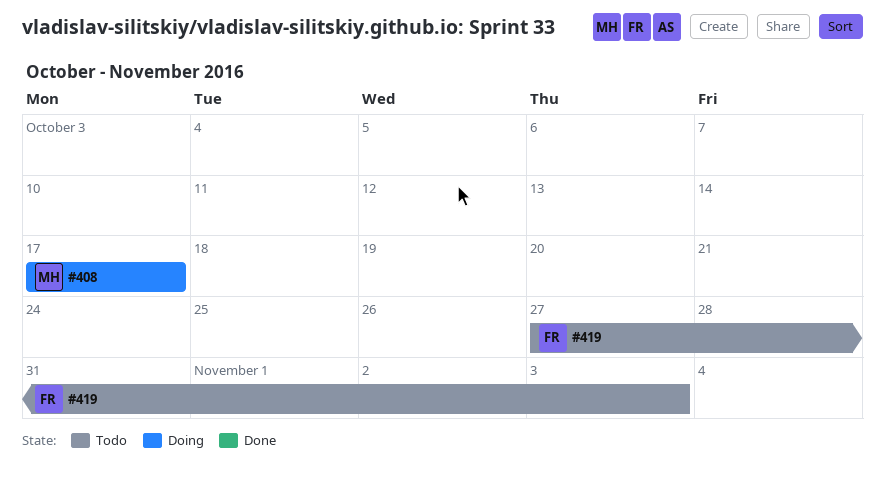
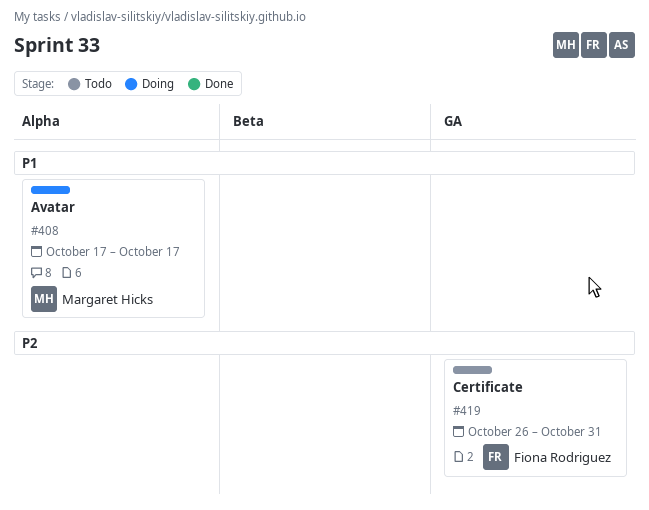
#419, start: Oct 27 -> Oct 26
#419, due: Nov 3 -> Oct 31

